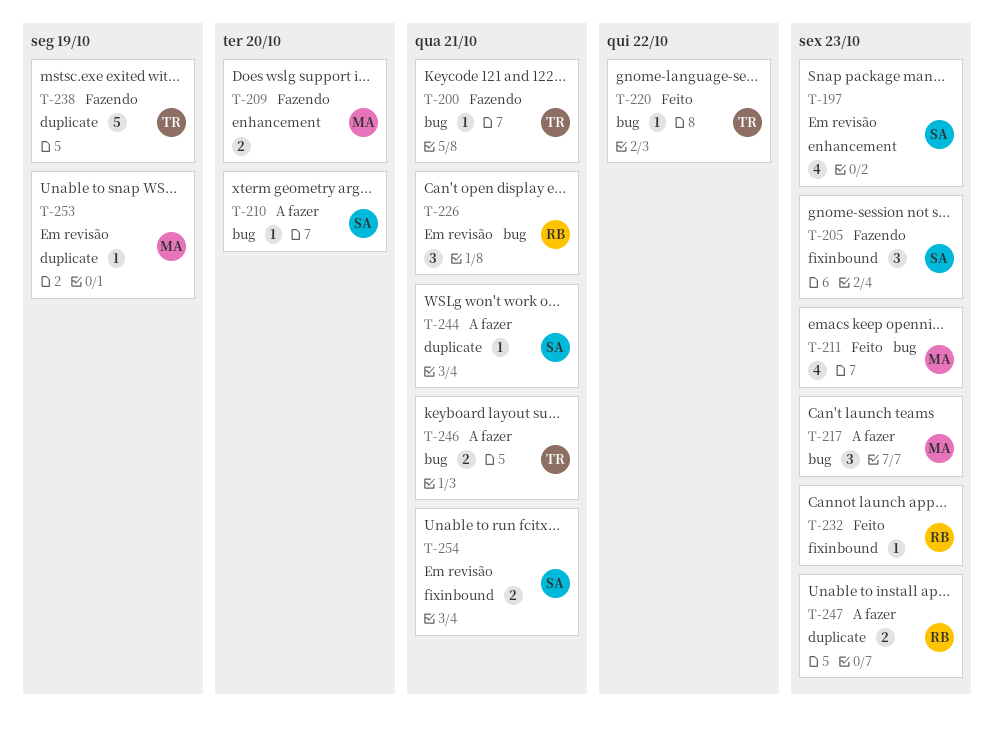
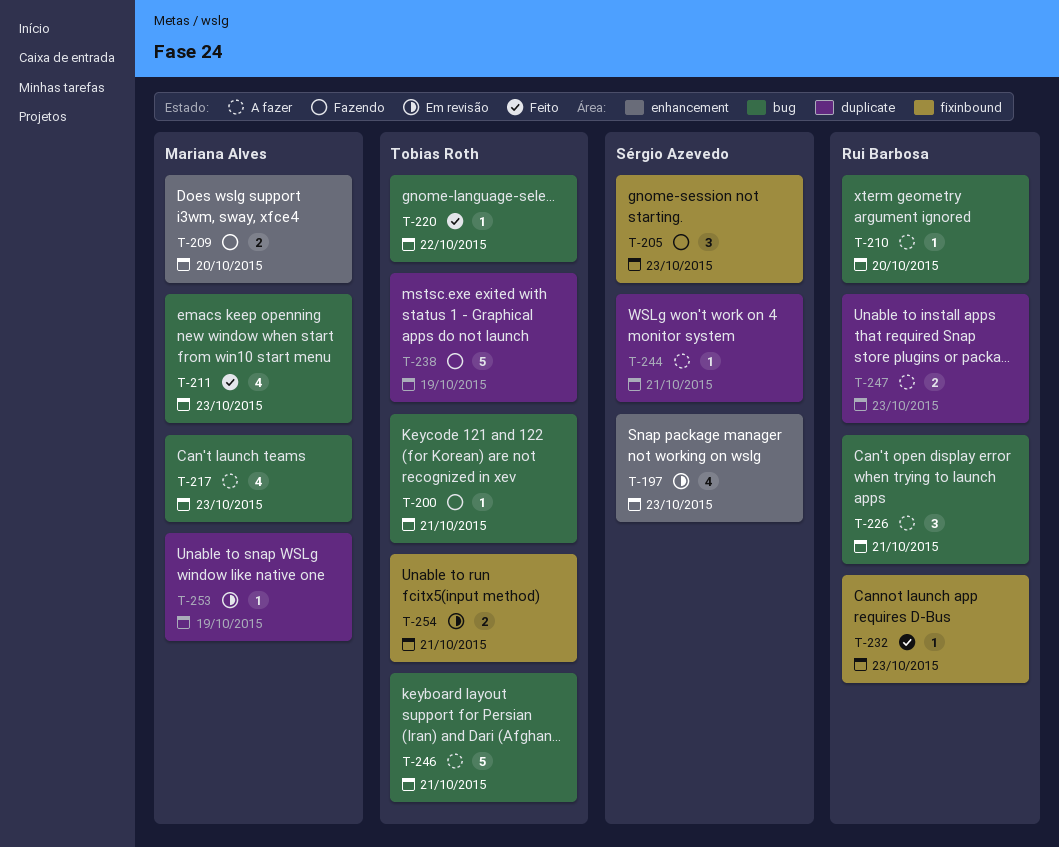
T-210, owner: Sérgio Azevedo -> Rui Barbosa
T-217, estimate: 3 -> 4
T-226, status: Em revisão -> A fazer
T-246, estimate: 2 -> 5
T-254, owner: Sérgio Azevedo -> Tobias Roth

